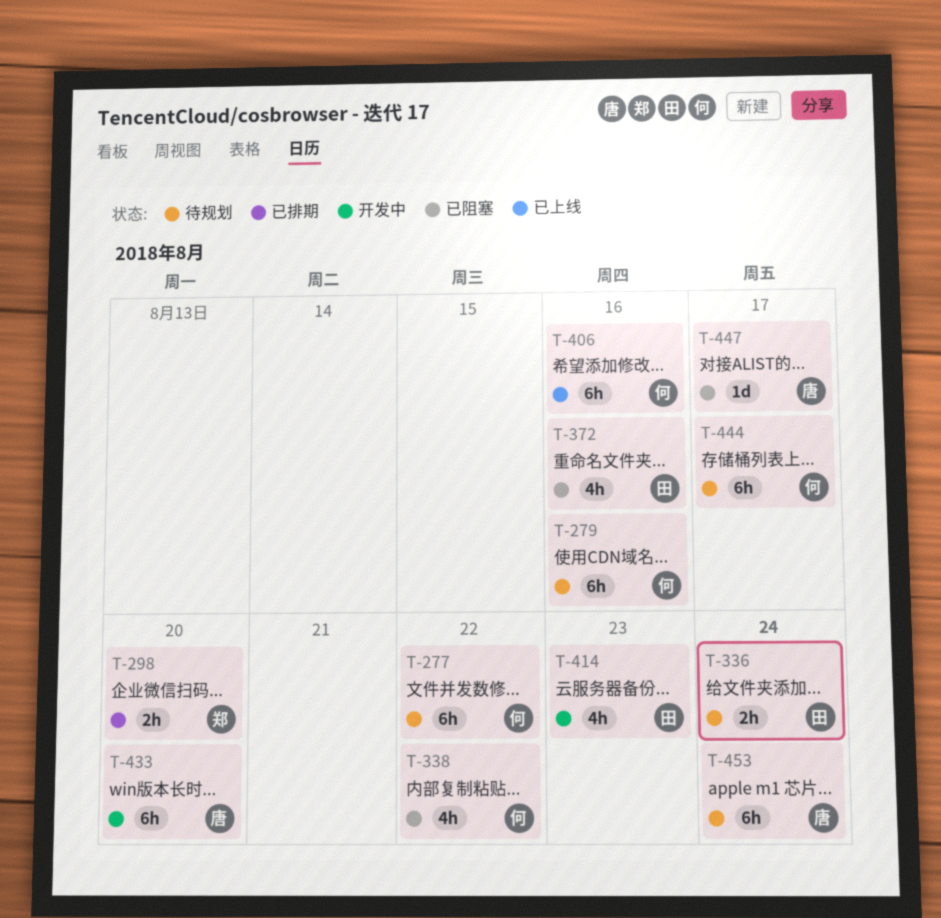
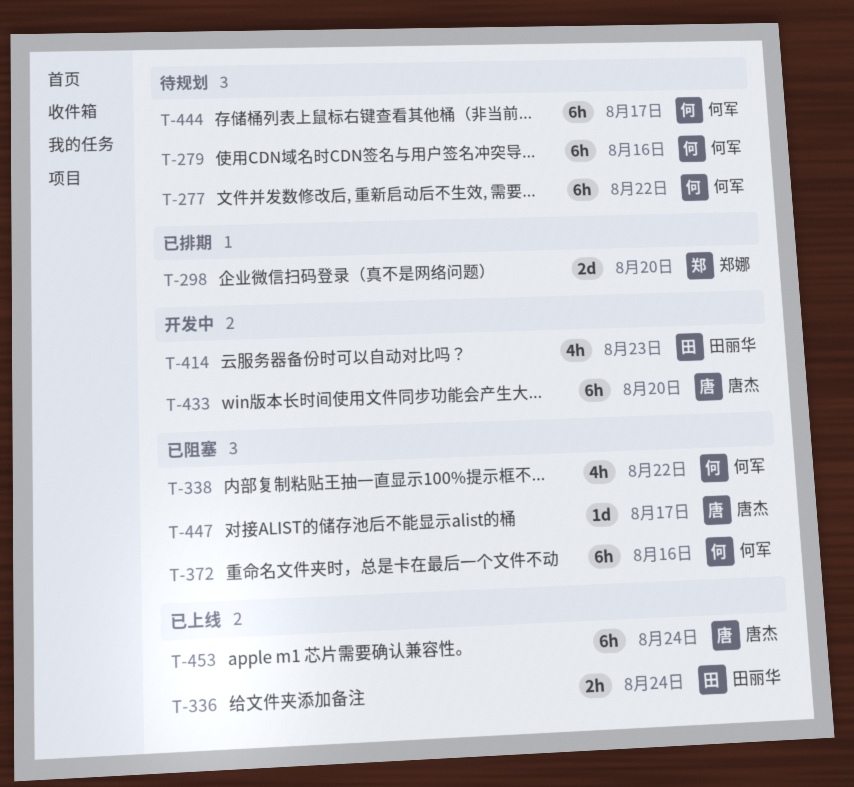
T-298, estimate: 2h -> 2d
T-336, status: 待规划 -> 已上线
T-372, owner: 田丽华 -> 何军
T-372, estimate: 4h -> 6h
T-406: present -> none
T-453, status: 待规划 -> 已上线

